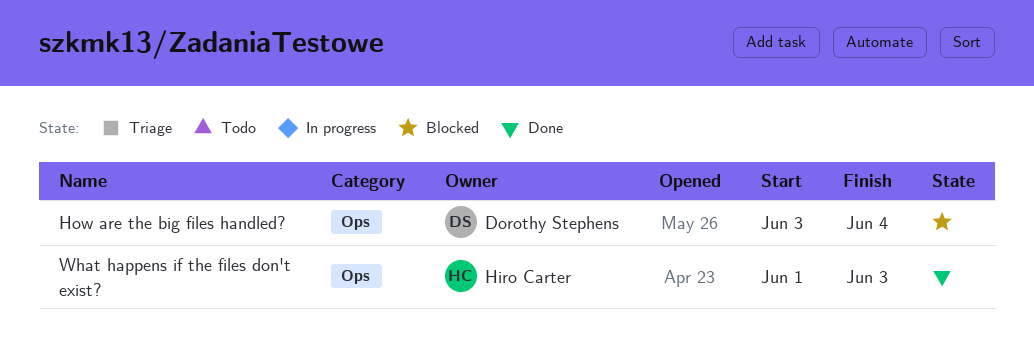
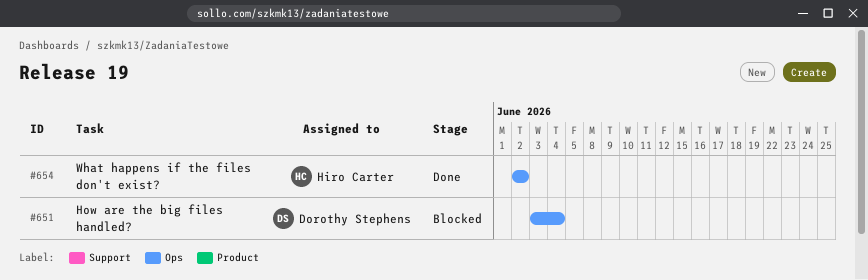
What happens if the files don't exist?, start: Jun 1 -> Jun 2
What happens if the files don't exist?, due: Jun 3 -> Jun 2

